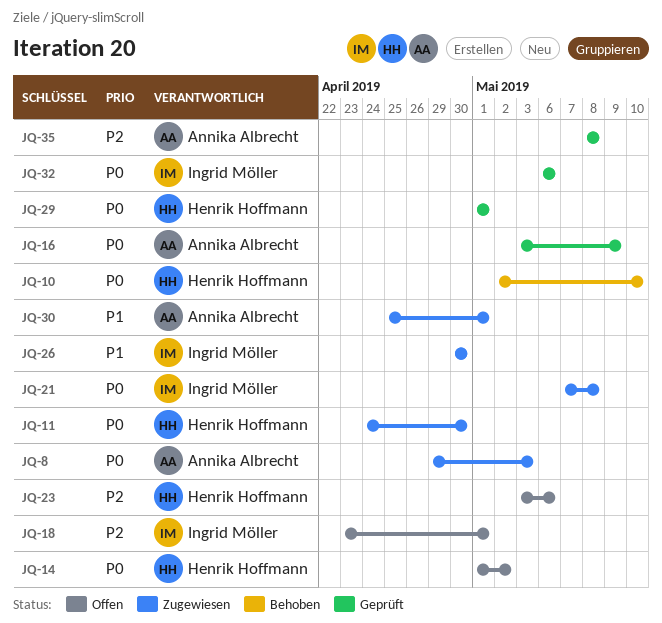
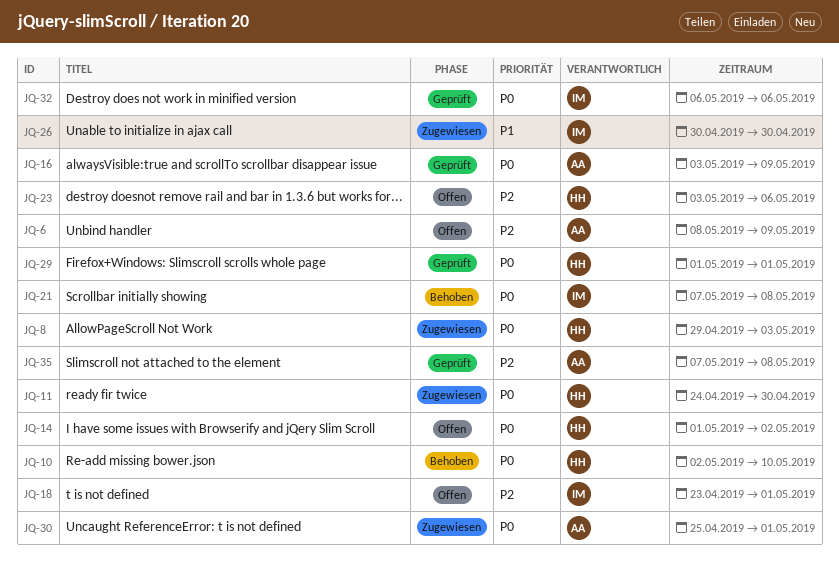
JQ-6: none -> present
JQ-8, owner: Annika Albrecht -> Henrik Hoffmann
JQ-21, status: Zugewiesen -> Behoben
JQ-30, priority: P1 -> P0
JQ-35, start: May 8 -> May 7

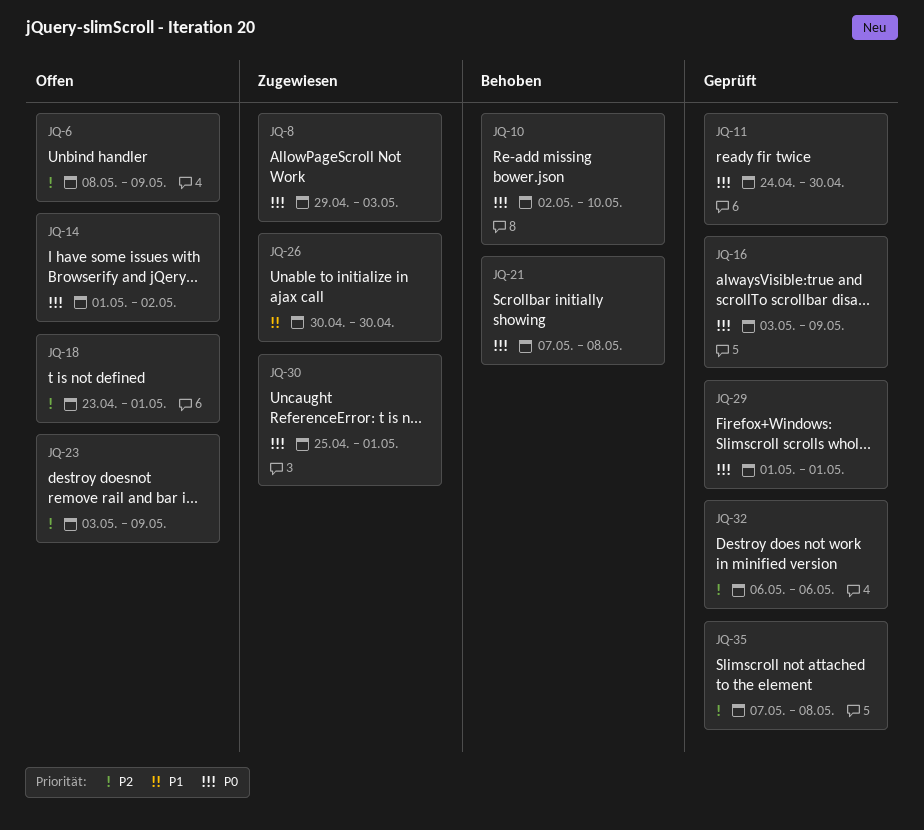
JQ-11, status: Zugewiesen -> Geprüft
JQ-23, due: May 6 -> May 9
JQ-32, priority: P0 -> P2

